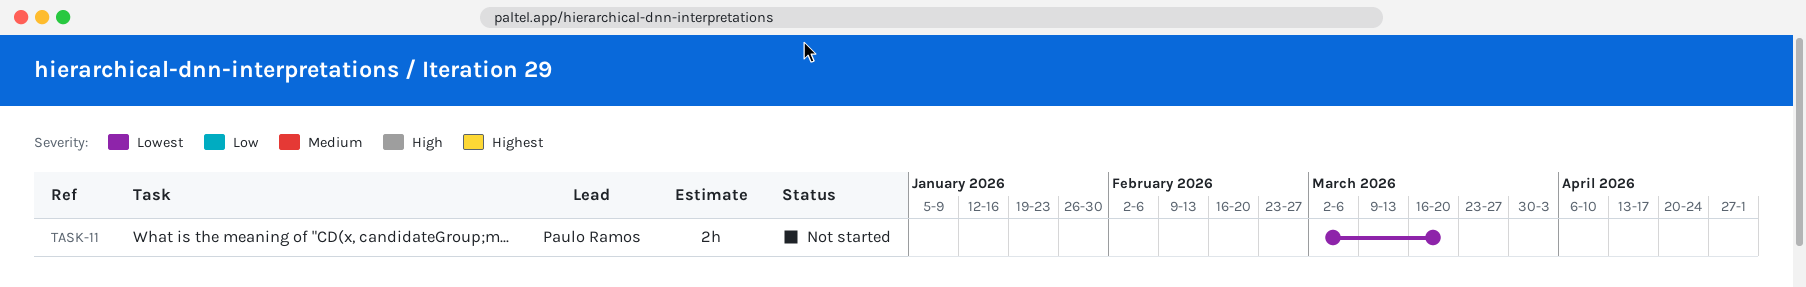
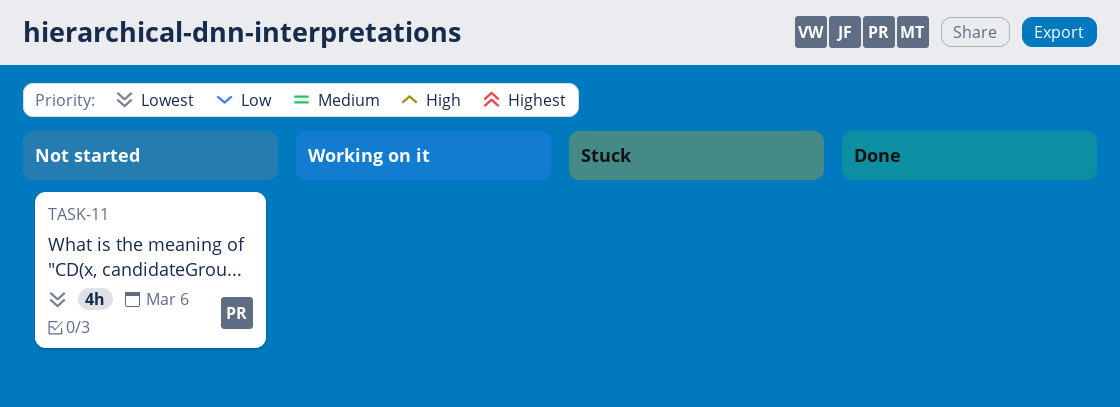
TASK-11, estimate: 2h -> 4h
TASK-11, due: Mar 20 -> Mar 6

